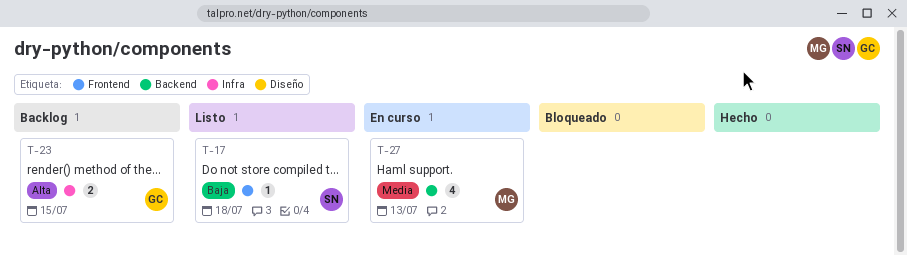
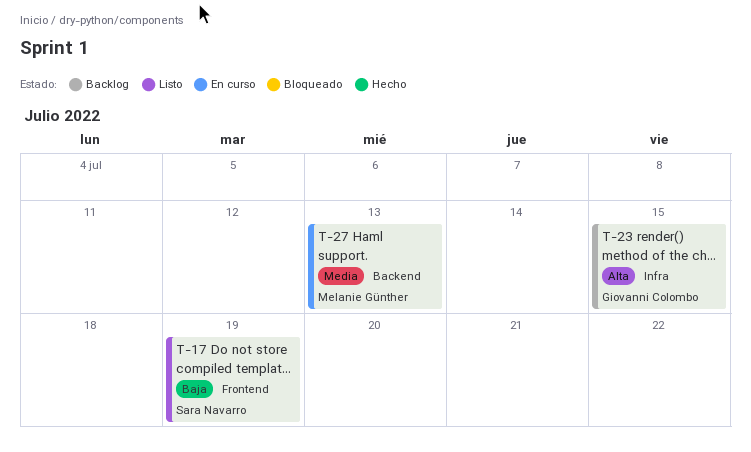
T-17, due: Jul 18 -> Jul 19

